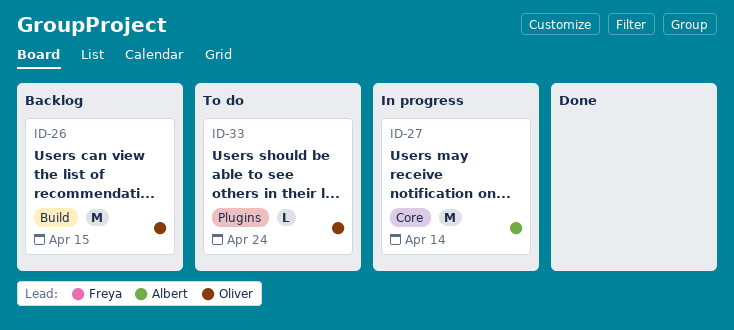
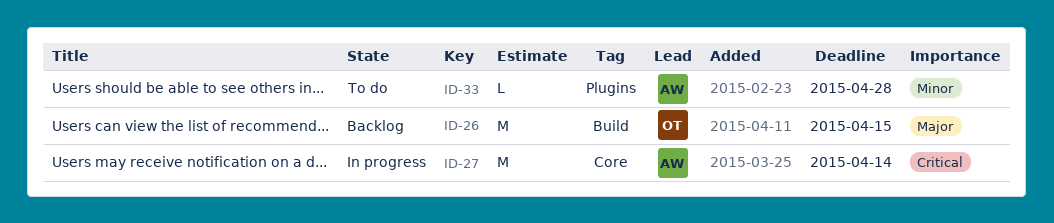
ID-33, owner: Oliver -> Albert
ID-33, due: Apr 24 -> Apr 28

